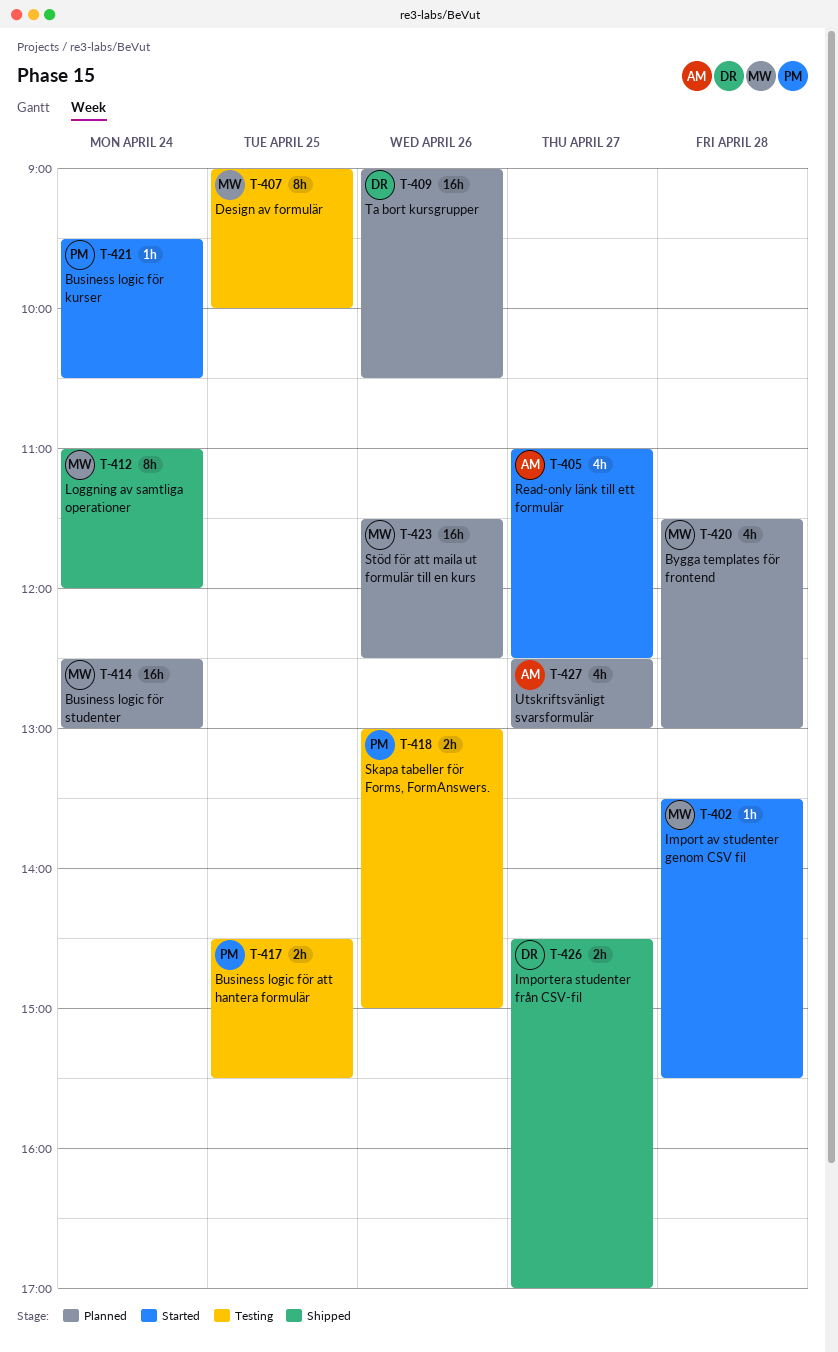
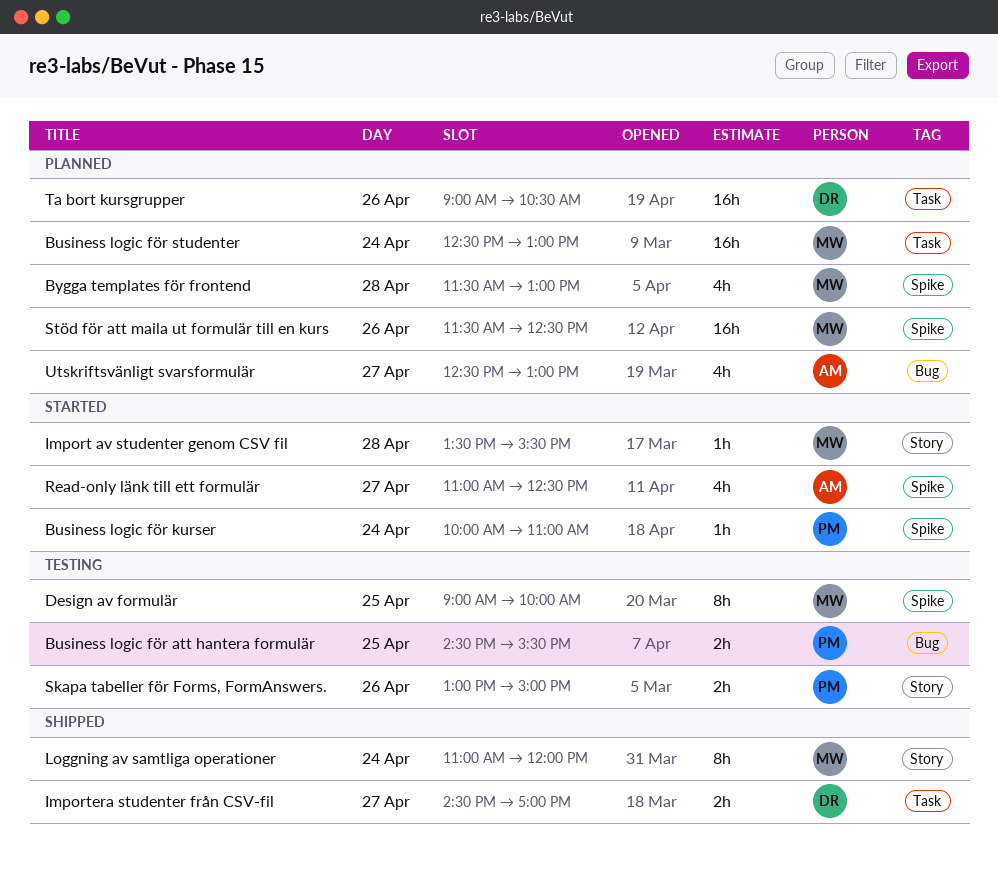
Business logic för kurser, begins: 09:30 -> 10:00
Business logic för kurser, ends: 10:30 -> 11:00

